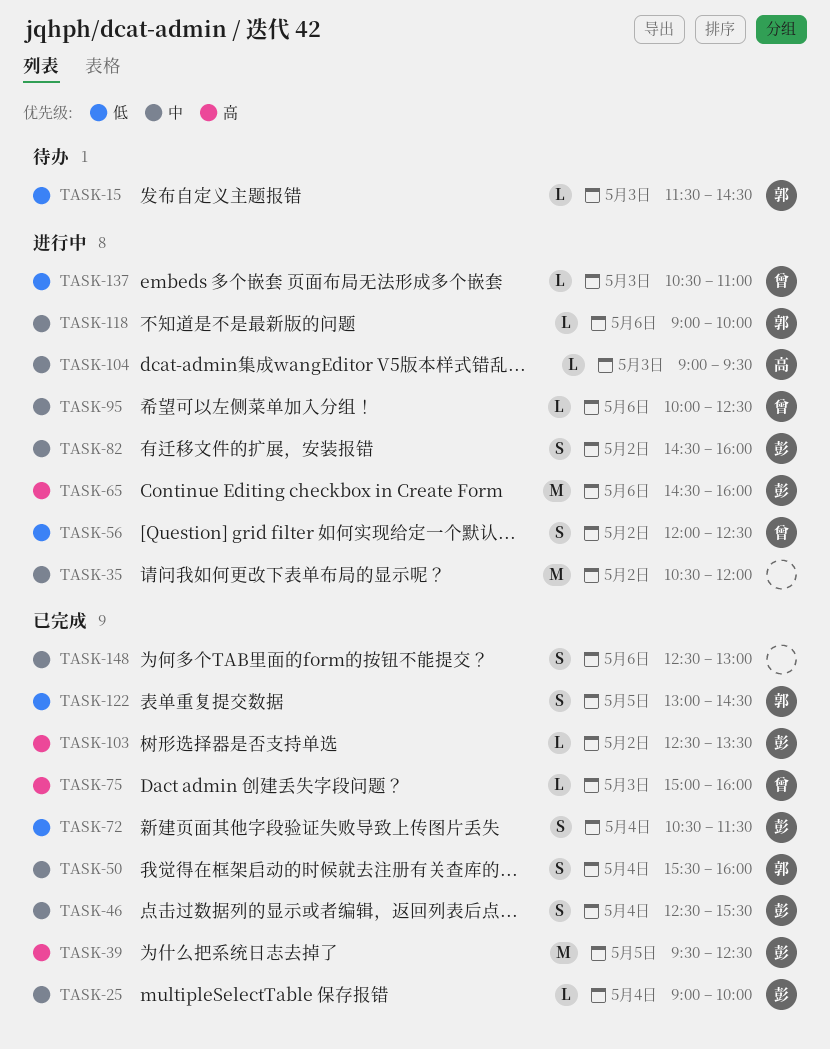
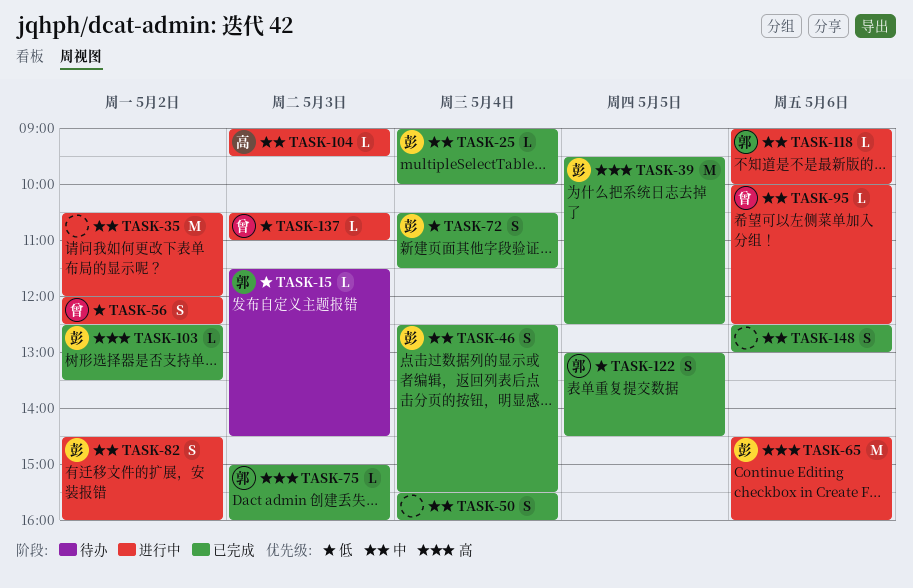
TASK-50, owner: 郭 -> none
TASK-75, owner: 曾 -> 郭

